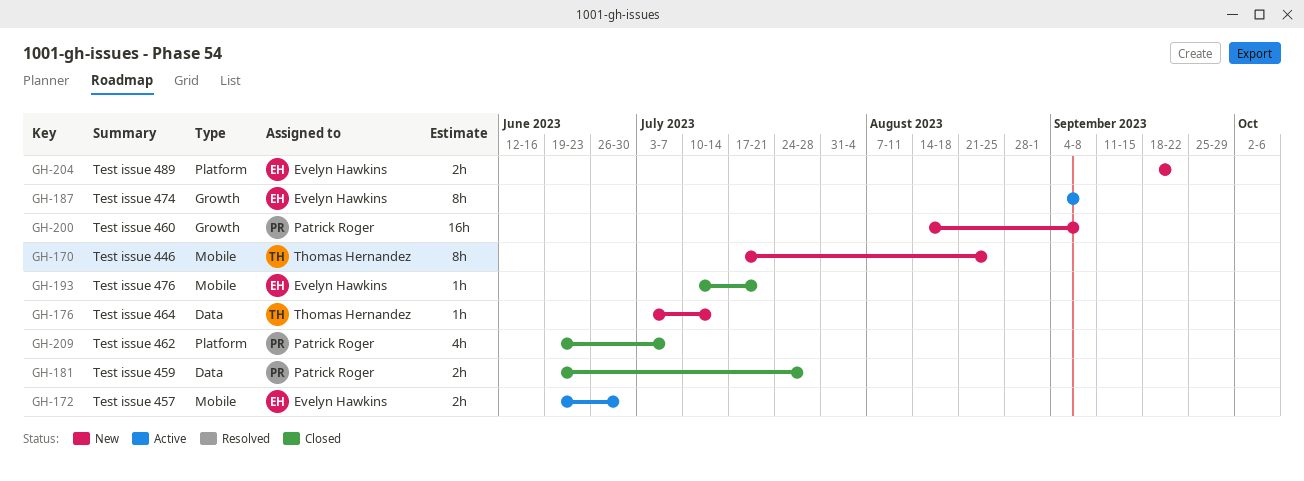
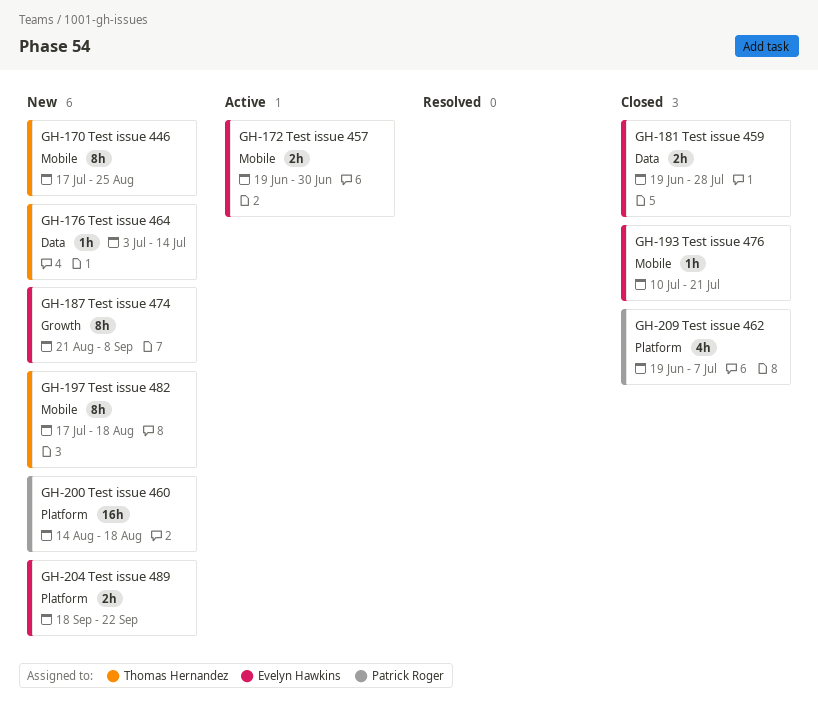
GH-181, owner: Patrick Roger -> Evelyn Hawkins
GH-187, status: Active -> New
GH-187, start: Sep 4 -> Aug 21
GH-197: none -> present
GH-200, label: Growth -> Platform
GH-200, due: Sep 8 -> Aug 18

